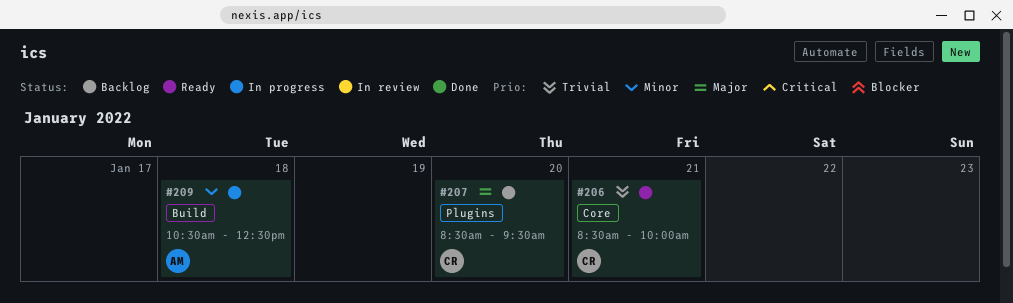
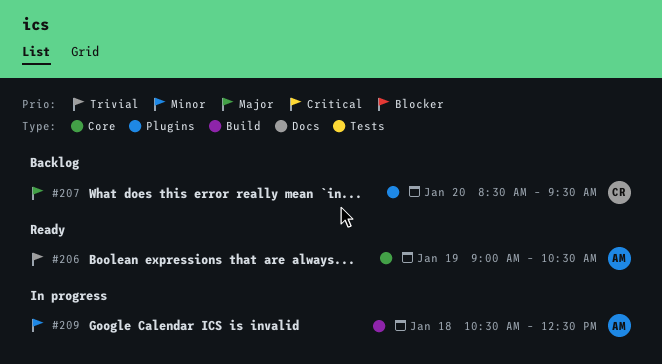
#206, owner: CR -> AM
#206, day: Jan 21 -> Jan 19
#206, begins: 08:30 -> 09:00
#206, ends: 10:00 -> 10:30

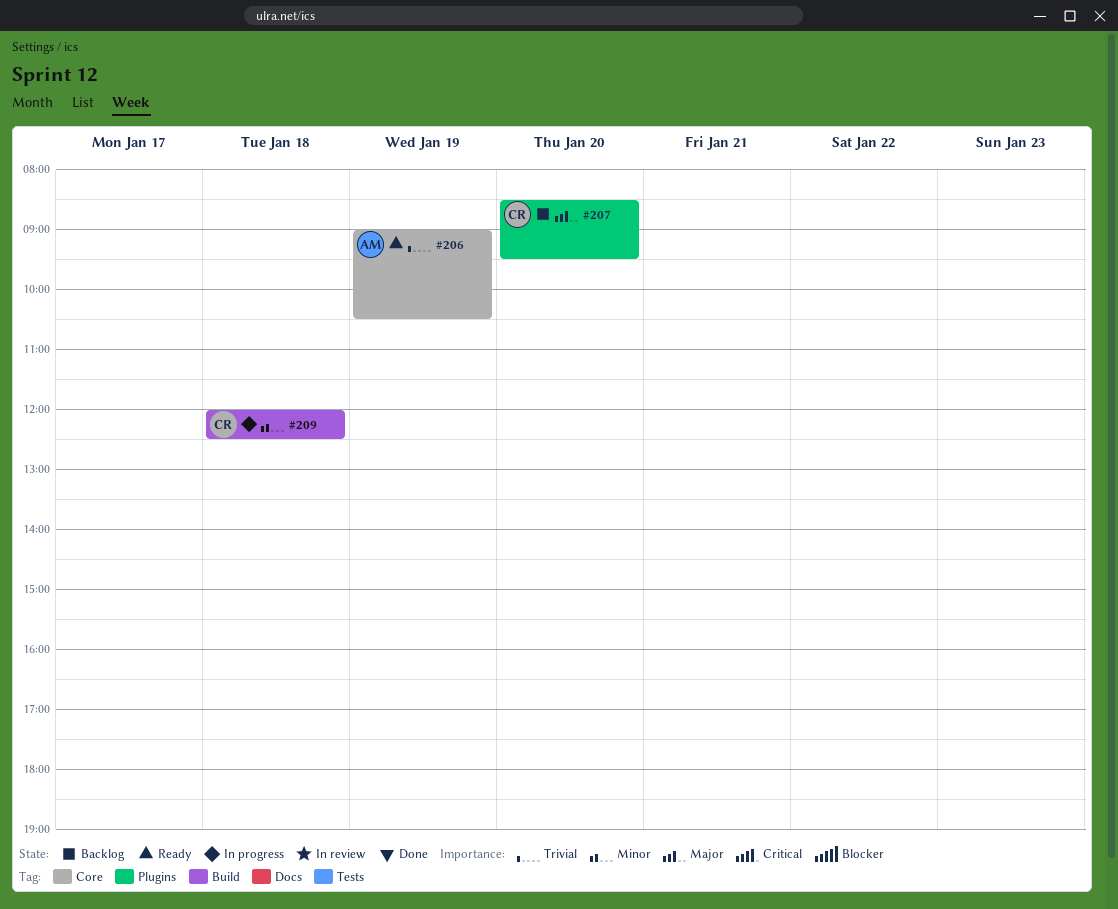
#209, owner: AM -> CR
#209, begins: 10:30 -> 12:00

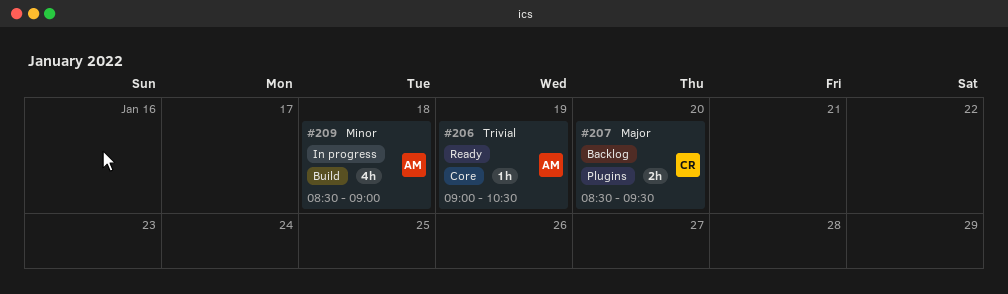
#209, owner: CR -> AM
#209, begins: 12:00 -> 08:30
#209, ends: 12:30 -> 09:00

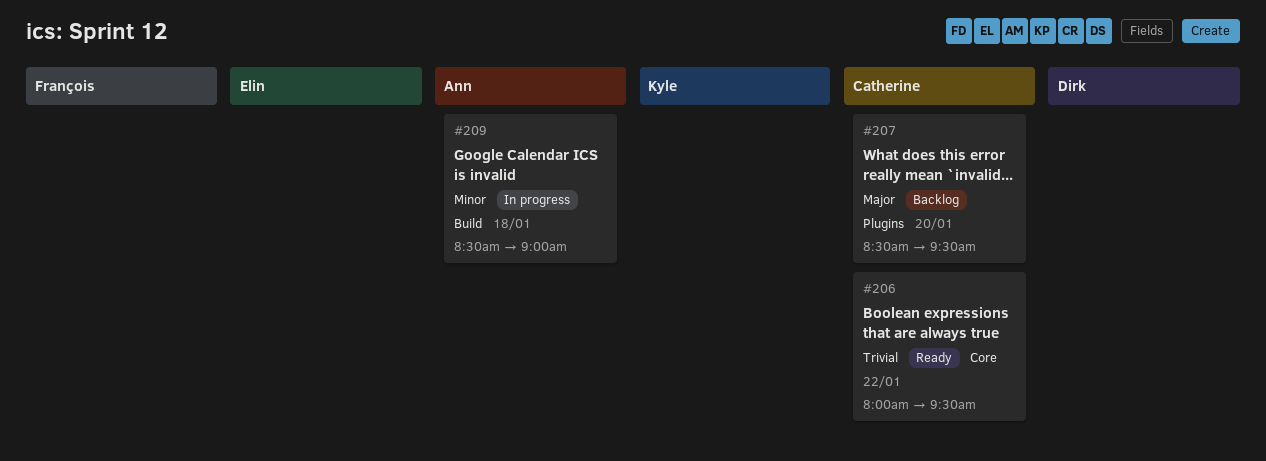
#206, owner: Ann -> Catherine
#206, day: Jan 19 -> Jan 22
#206, begins: 09:00 -> 08:00
#206, ends: 10:30 -> 09:30

